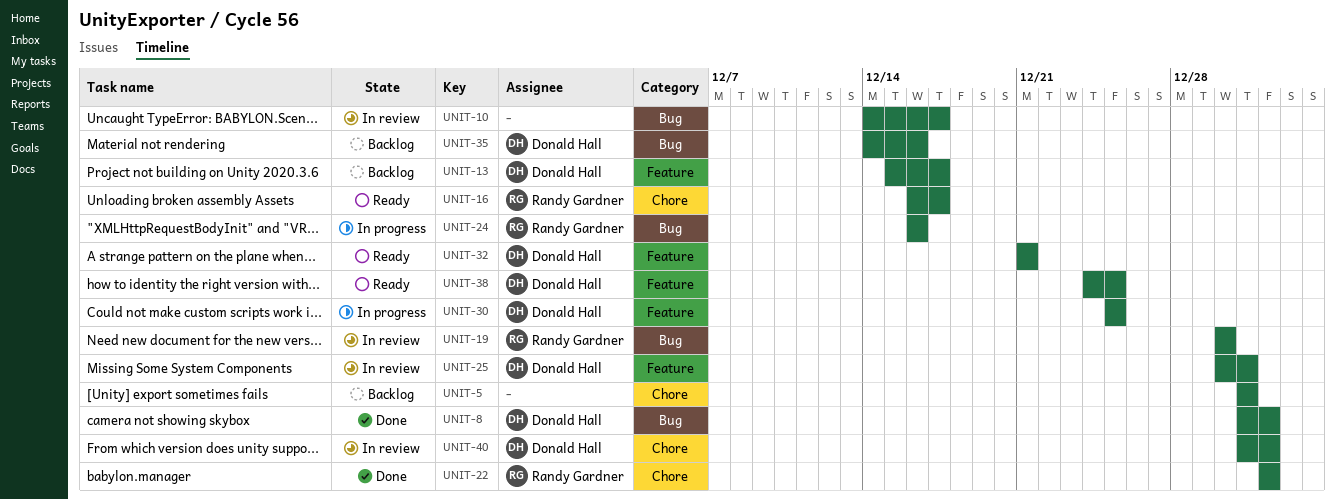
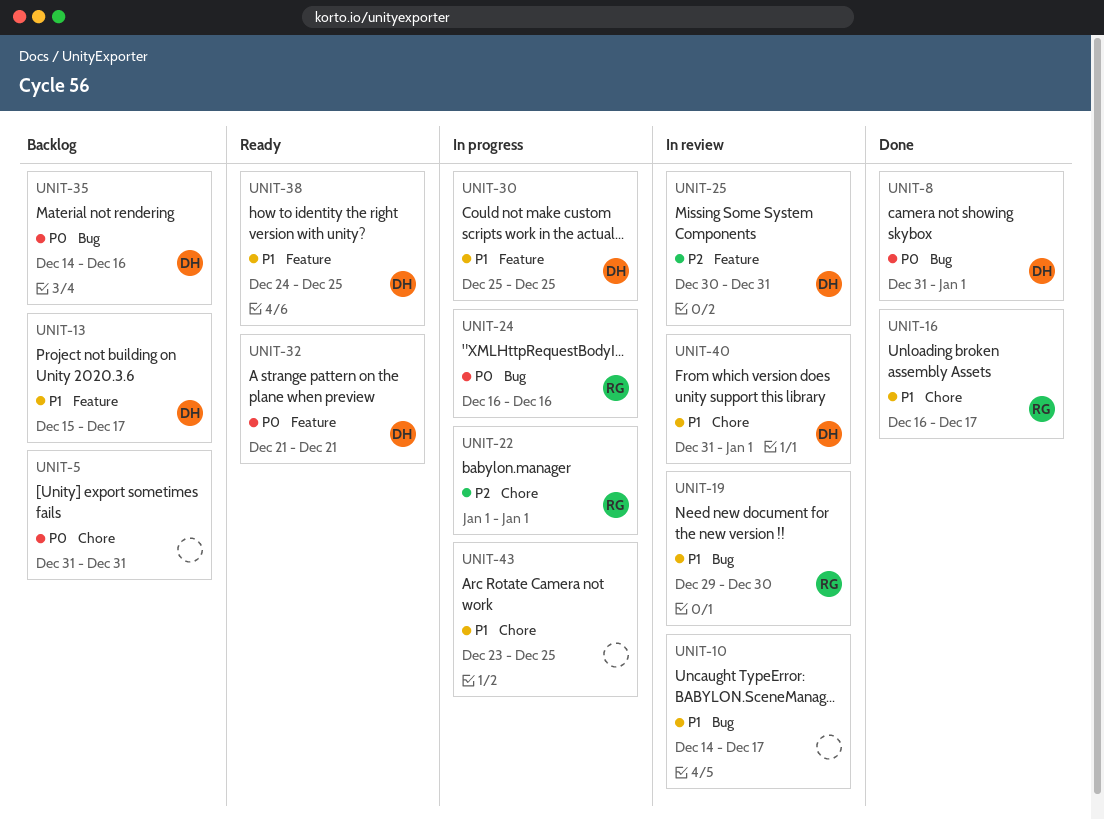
UNIT-16, status: Ready -> Done
UNIT-19, start: Dec 30 -> Dec 29
UNIT-22, status: Done -> In progress
UNIT-43: none -> present

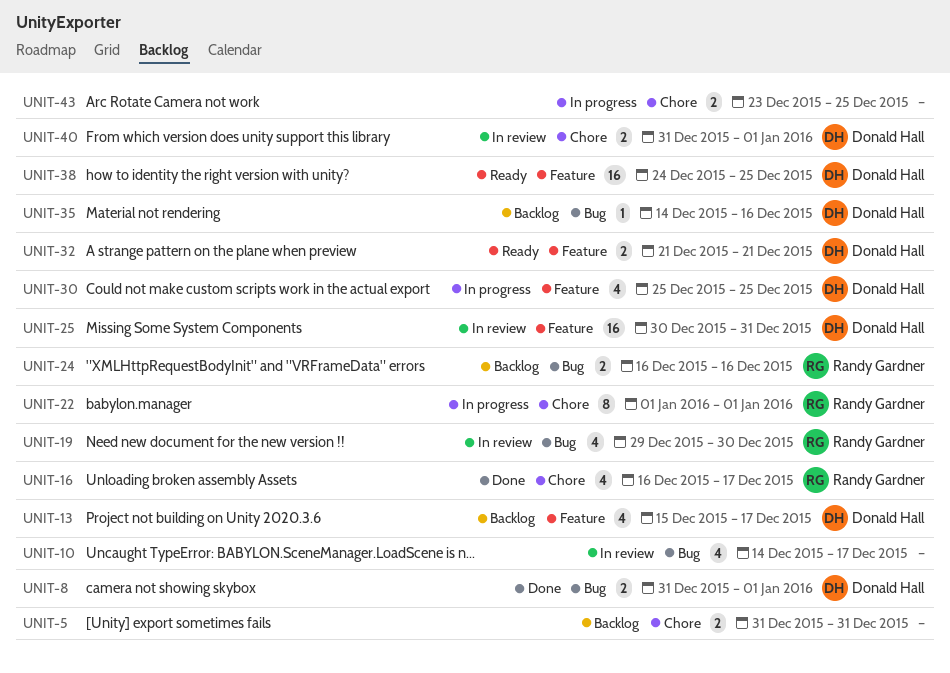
UNIT-24, status: In progress -> Backlog

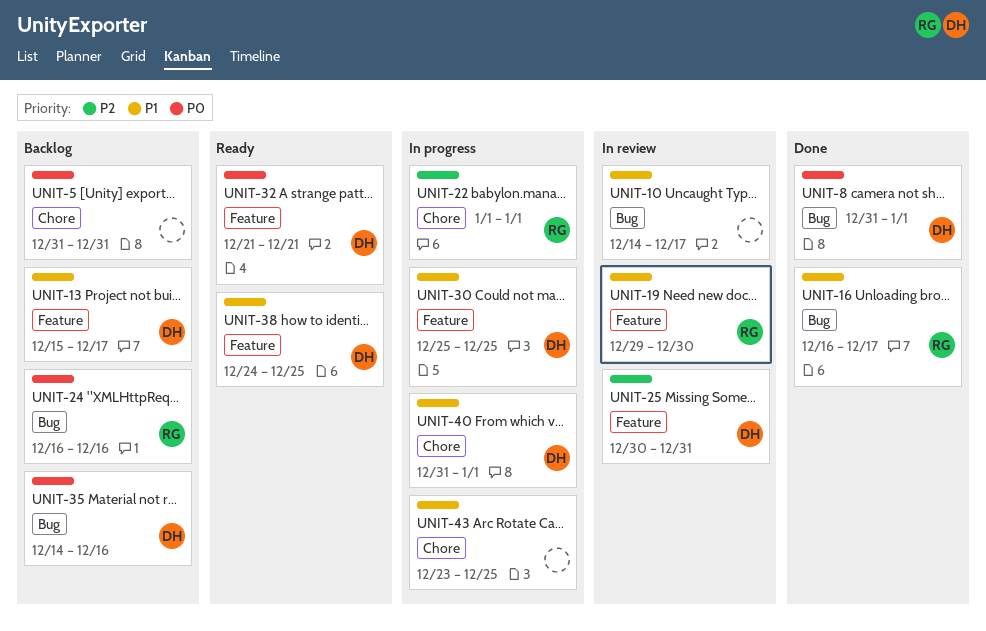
UNIT-16, label: Chore -> Bug
UNIT-19, label: Bug -> Feature
UNIT-40, status: In review -> In progress

